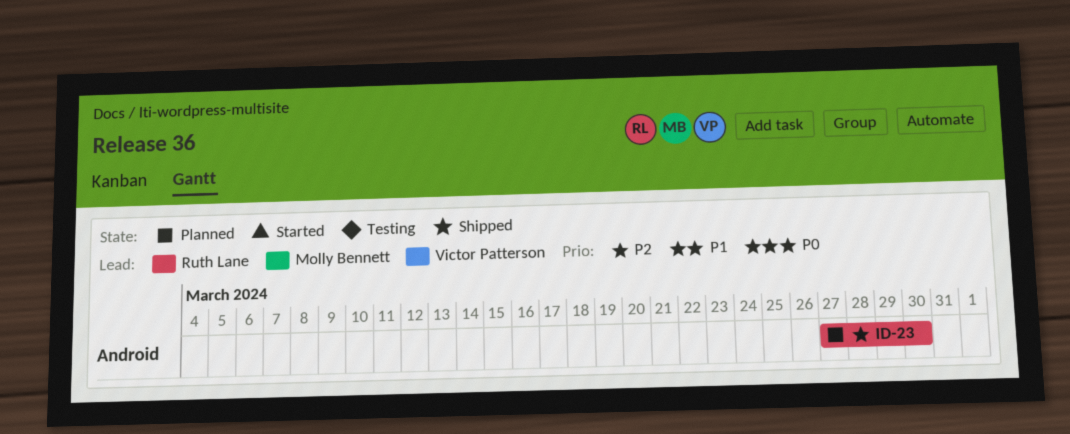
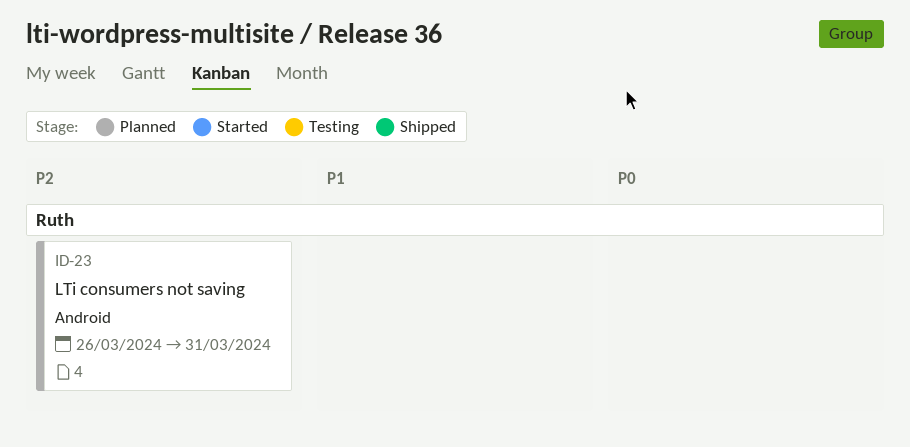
ID-23, start: Mar 27 -> Mar 26
ID-23, due: Mar 30 -> Mar 31

